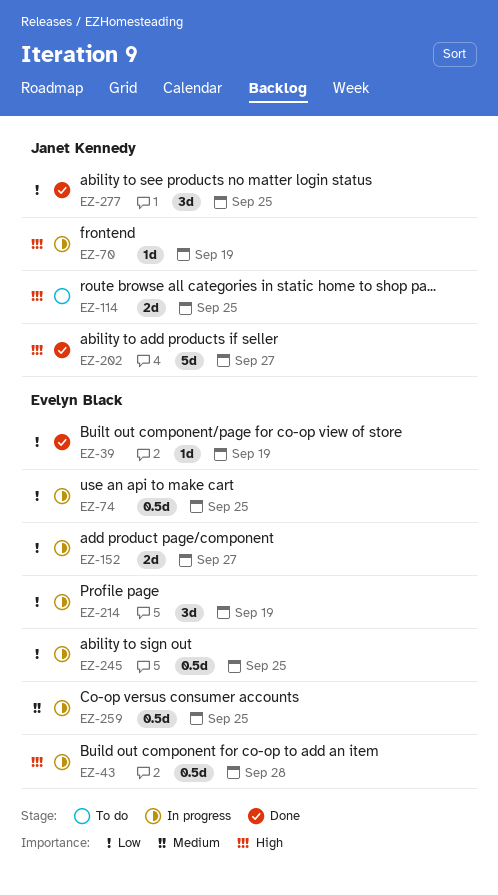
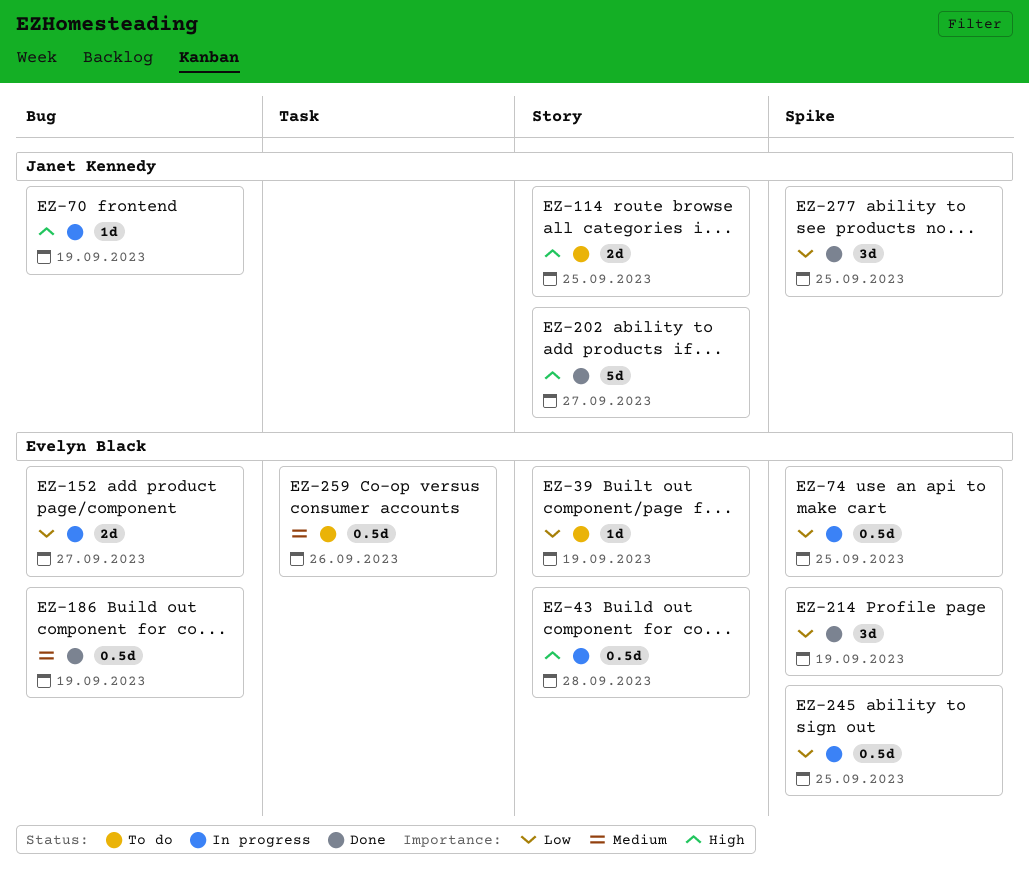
EZ-39, status: Done -> To do
EZ-186: none -> present
EZ-214, status: In progress -> Done
EZ-259, status: In progress -> To do
EZ-259, due: Sep 25 -> Sep 26

